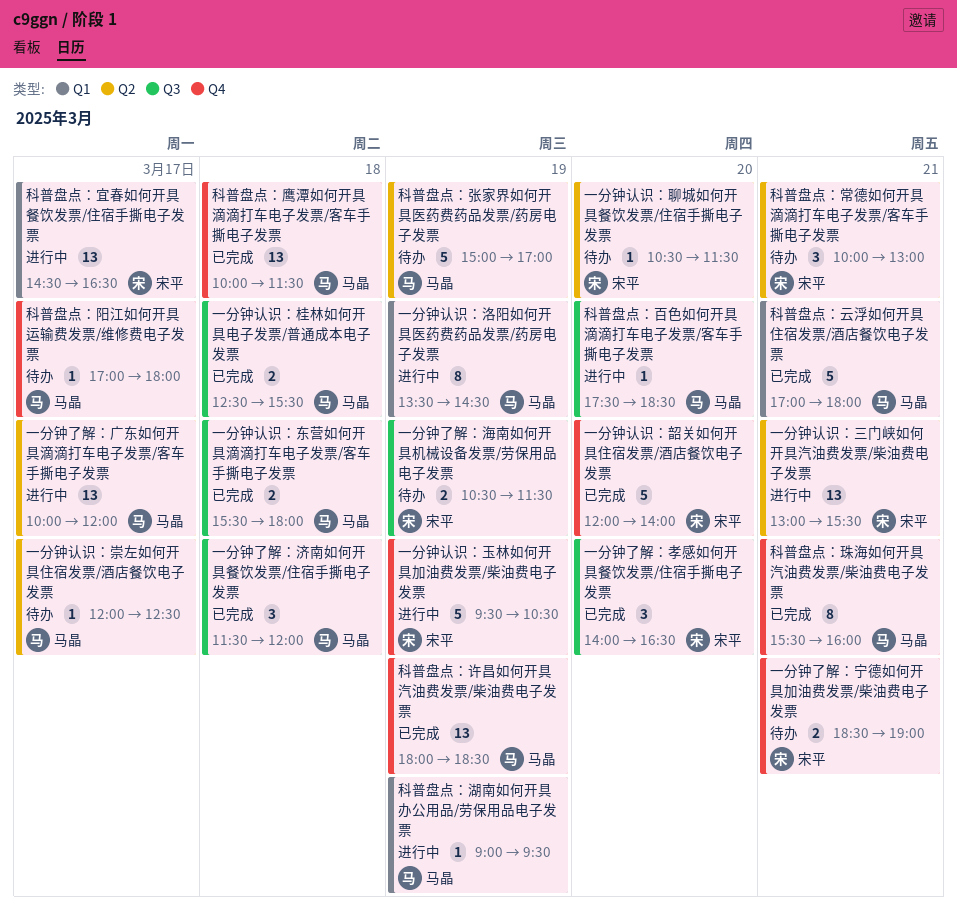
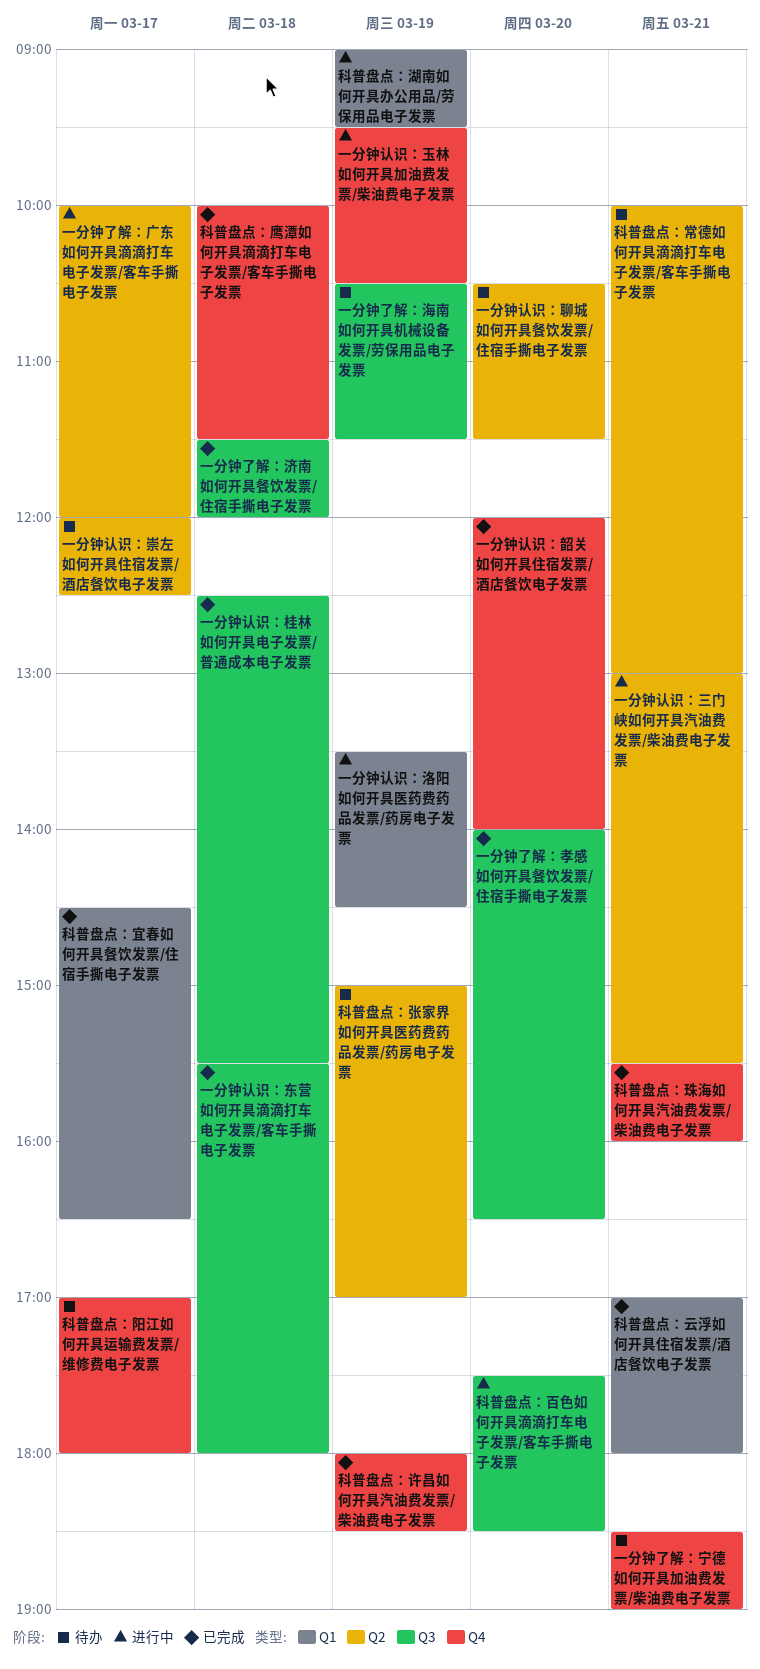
科普盘点：宜春如何开具餐饮发票/住宿手撕电子发票, status: 进行中 -> 已完成

